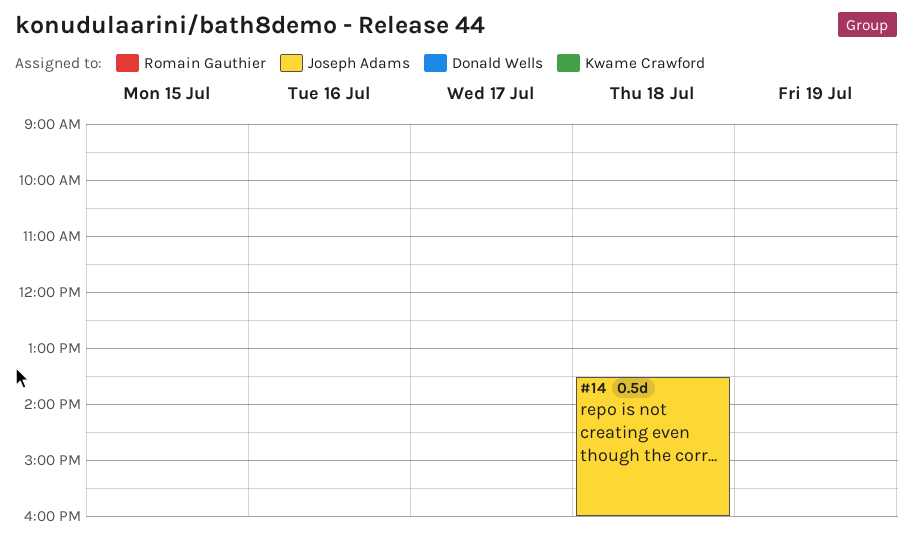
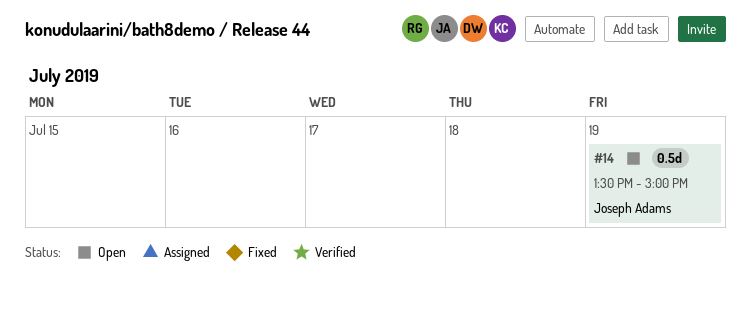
#14, day: Jul 18 -> Jul 19
#14, ends: 16:00 -> 15:00

